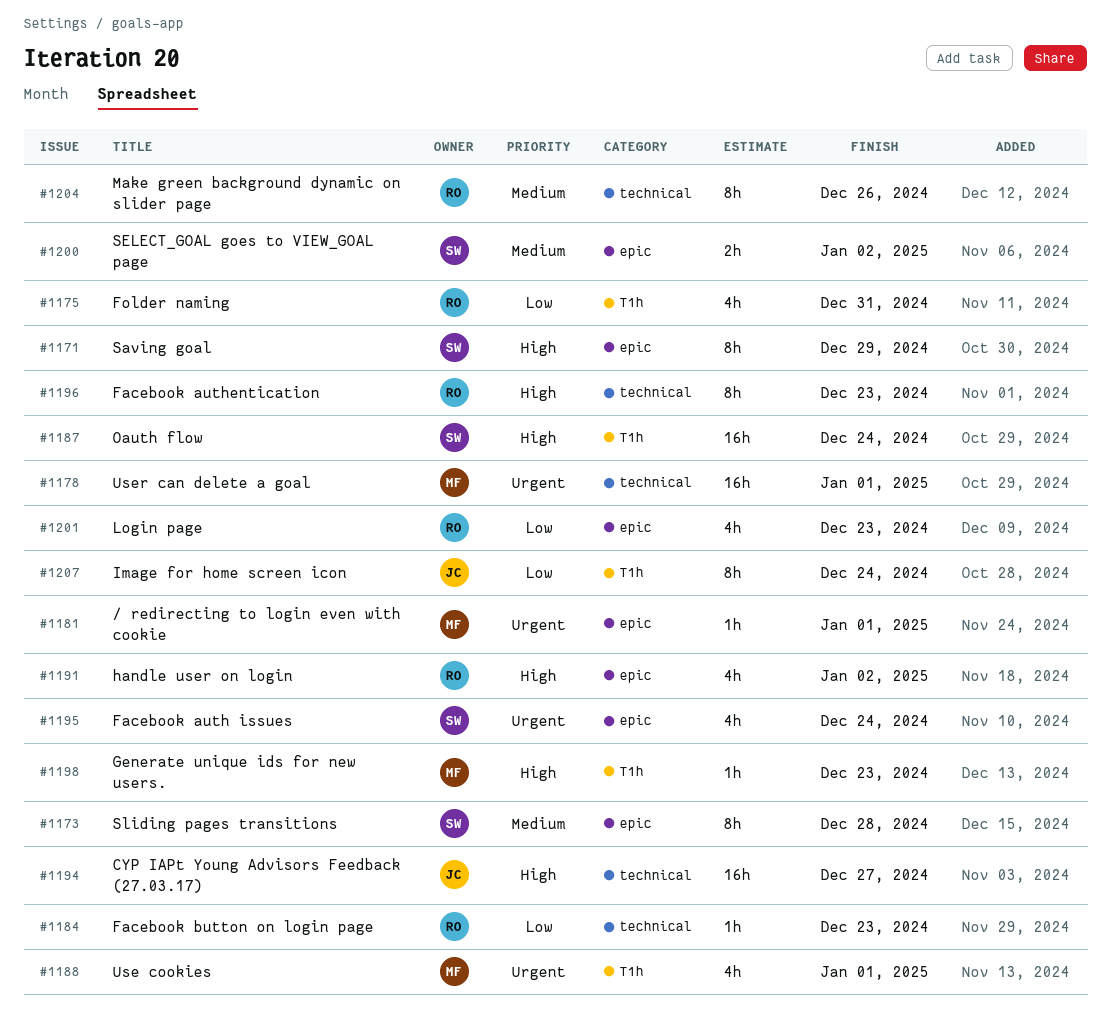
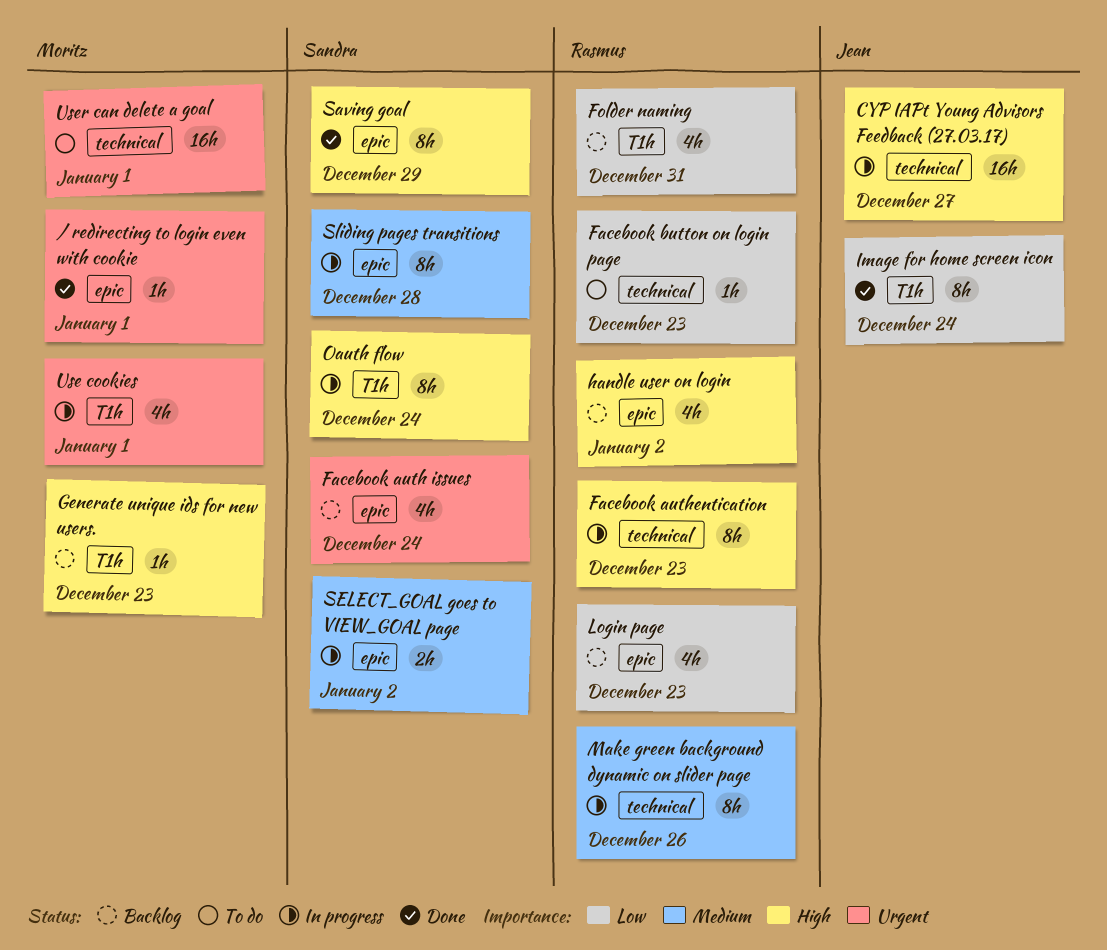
Oauth flow, estimate: 16h -> 8h

